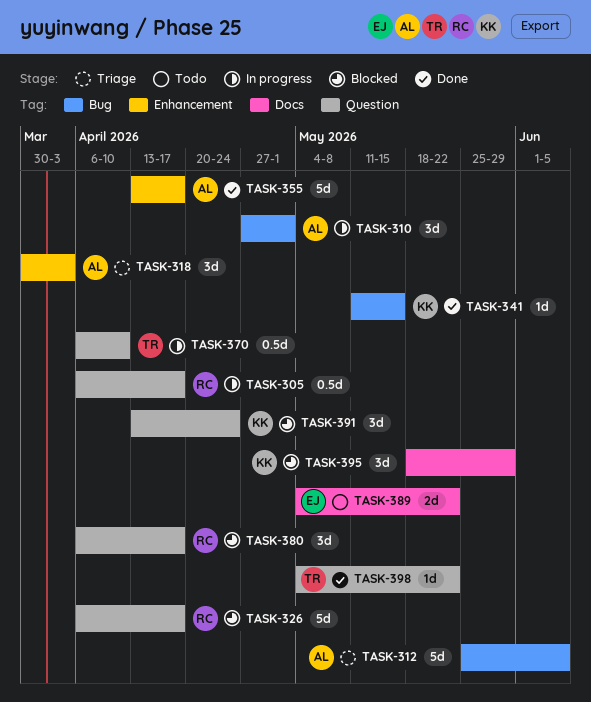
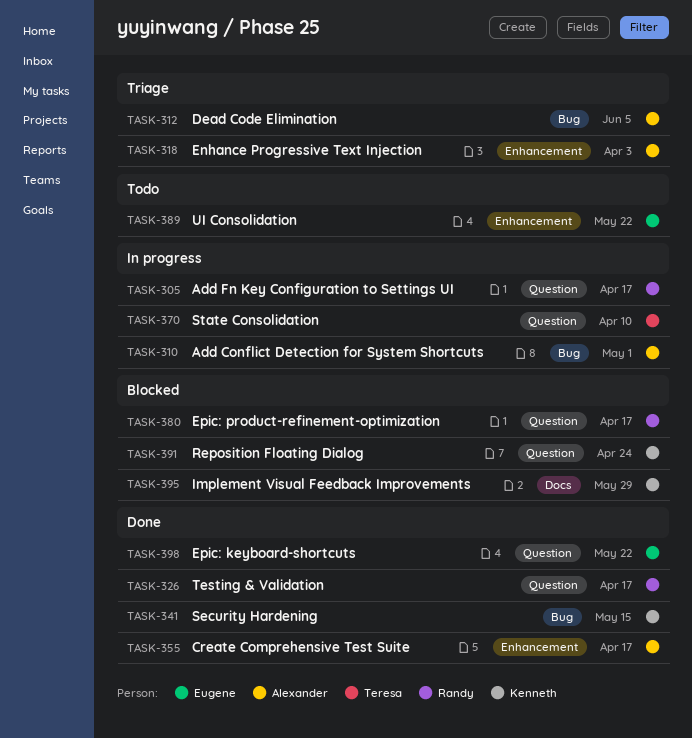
TASK-326, status: Blocked -> Done
TASK-389, label: Docs -> Enhancement
TASK-398, owner: Teresa -> Eugene

